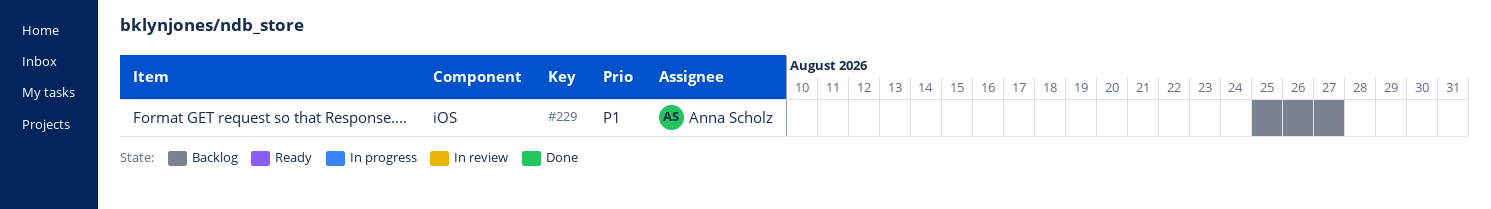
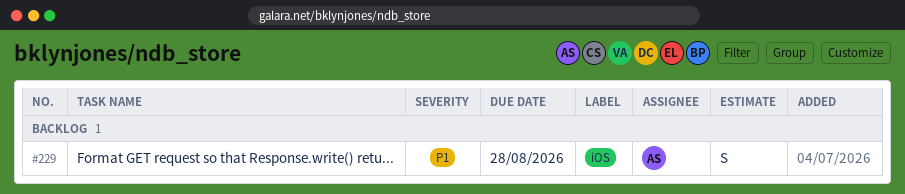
#229, due: Aug 27 -> Aug 28

